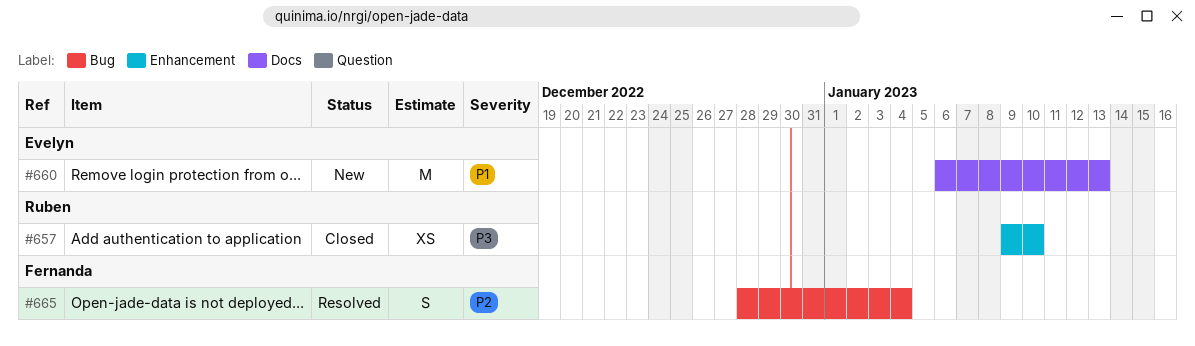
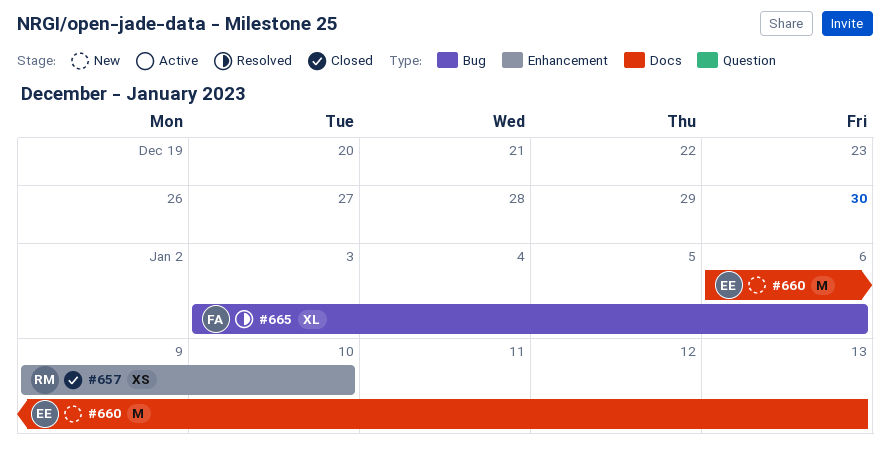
#665, estimate: S -> XL
#665, start: Dec 28 -> Jan 3
#665, due: Jan 4 -> Jan 6

